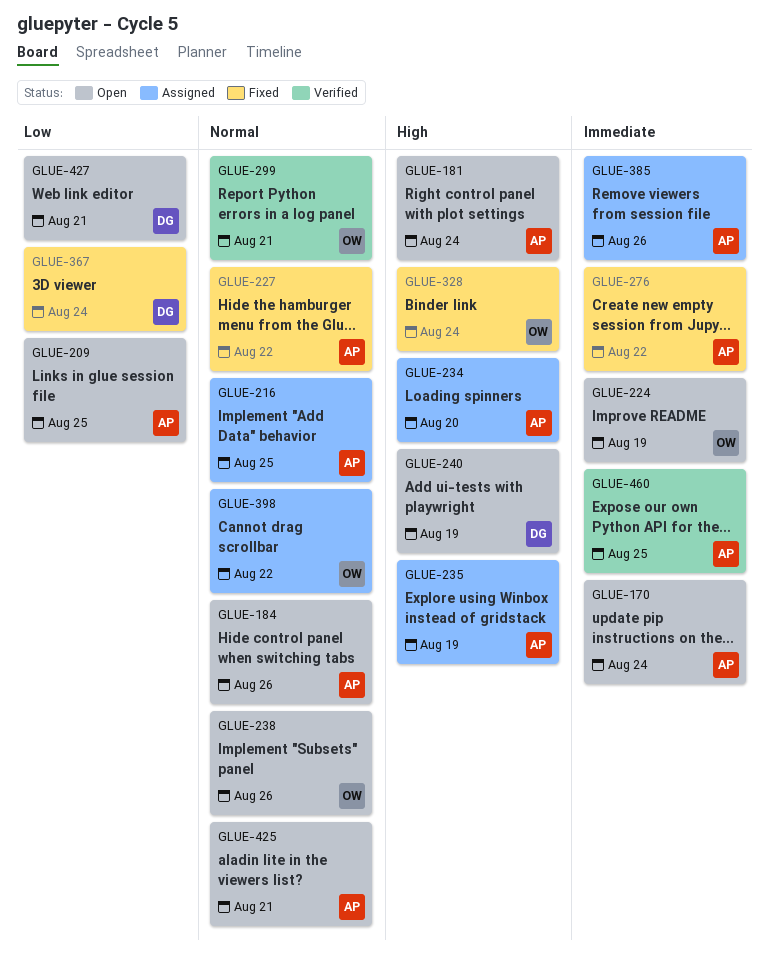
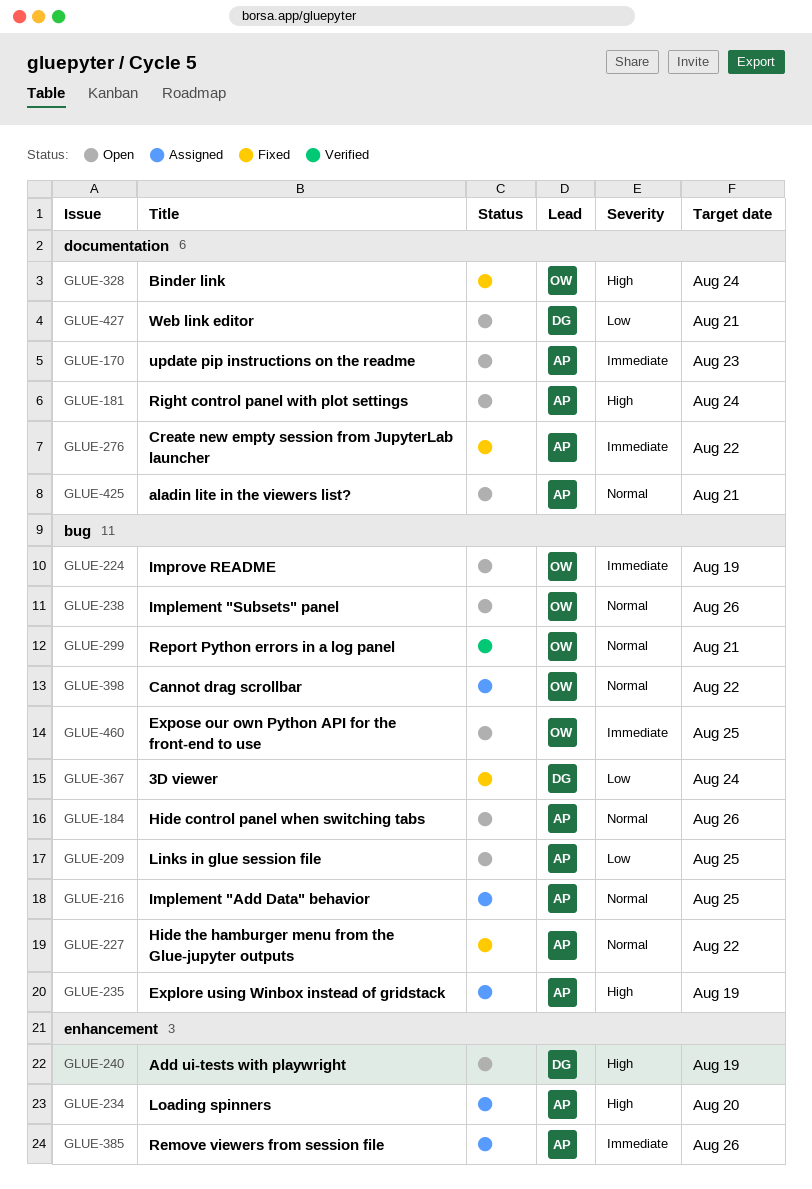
GLUE-170, due: Aug 24 -> Aug 23
GLUE-460, status: Verified -> Open
GLUE-460, owner: AP -> OW

